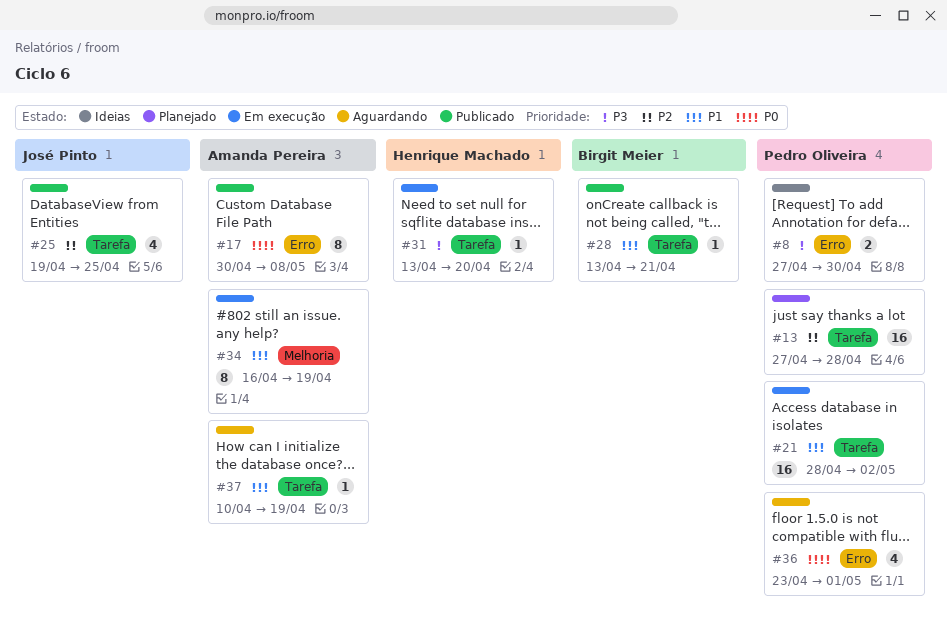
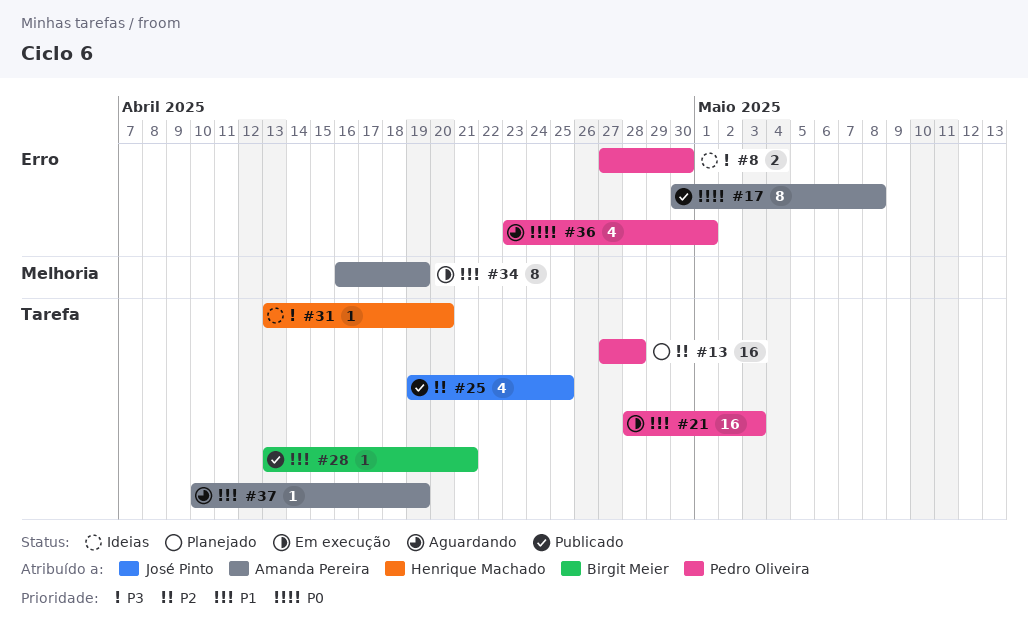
#21, due: May 2 -> May 3
#31, status: Em execução -> Ideias

